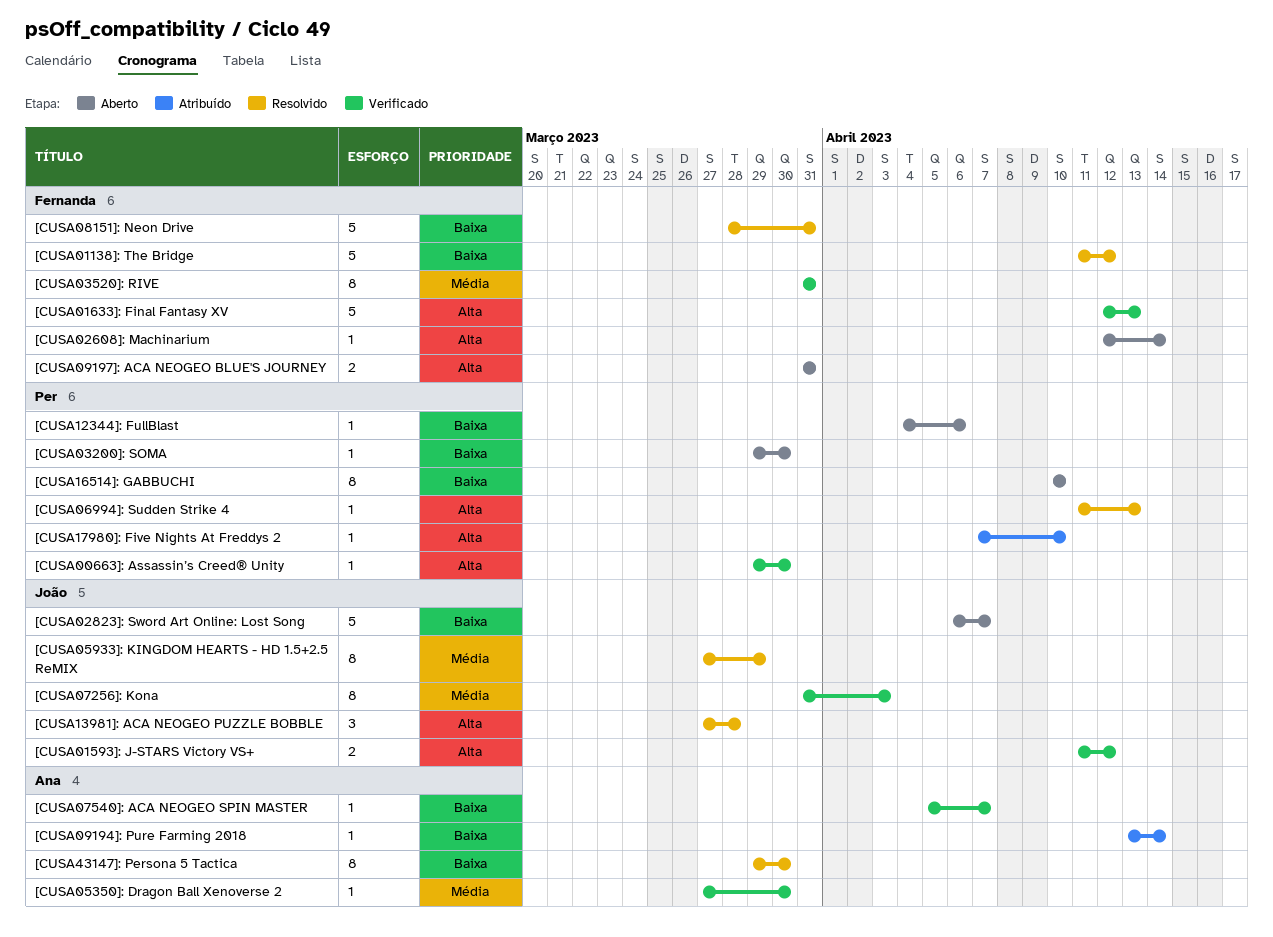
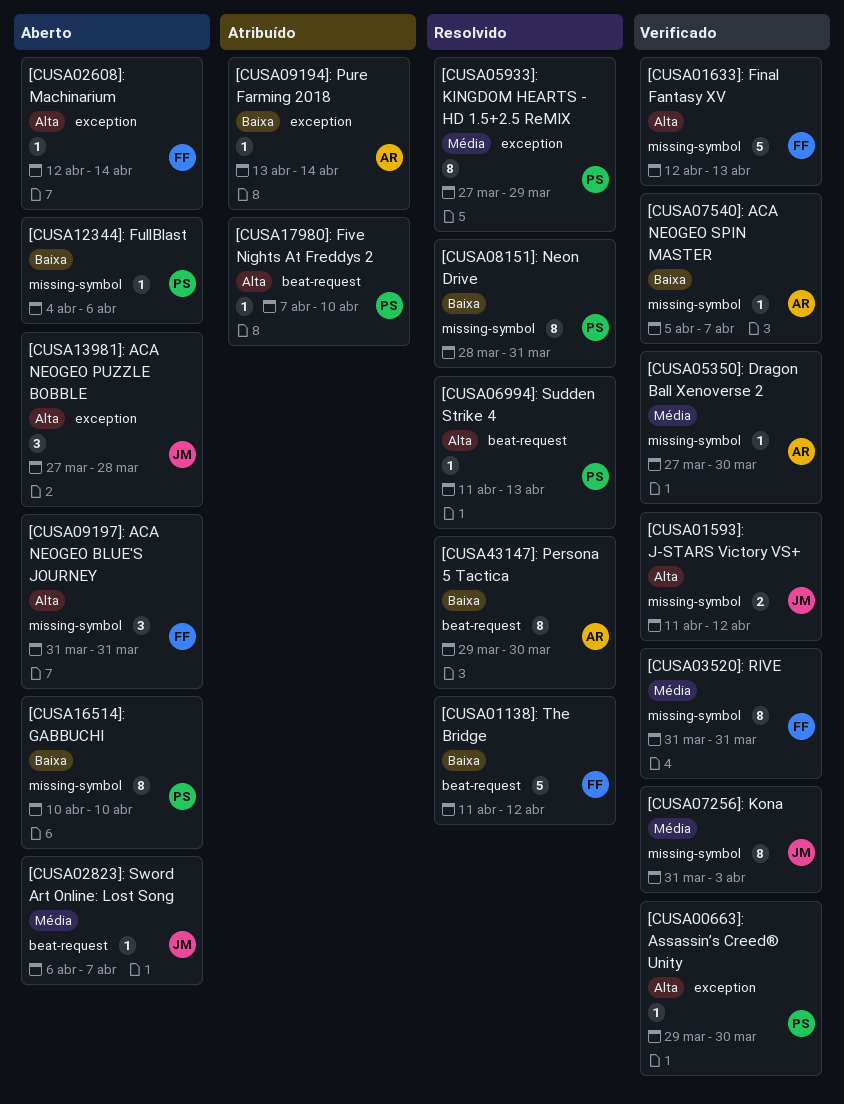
[CUSA02823]: Sword Art Online: Lost Song, priority: Baixa -> Média
[CUSA02823]: Sword Art Online: Lost Song, estimate: 5 -> 1
[CUSA03200]: SOMA: present -> none
[CUSA05933]: KINGDOM HEARTS - HD 1.5+2.5 ReMIX, owner: João -> Per
[CUSA08151]: Neon Drive, owner: Fernanda -> Per
[CUSA08151]: Neon Drive, estimate: 5 -> 8
[CUSA09197]: ACA NEOGEO BLUE'S JOURNEY, estimate: 2 -> 3
[CUSA13981]: ACA NEOGEO PUZZLE BOBBLE, status: Resolvido -> Aberto

